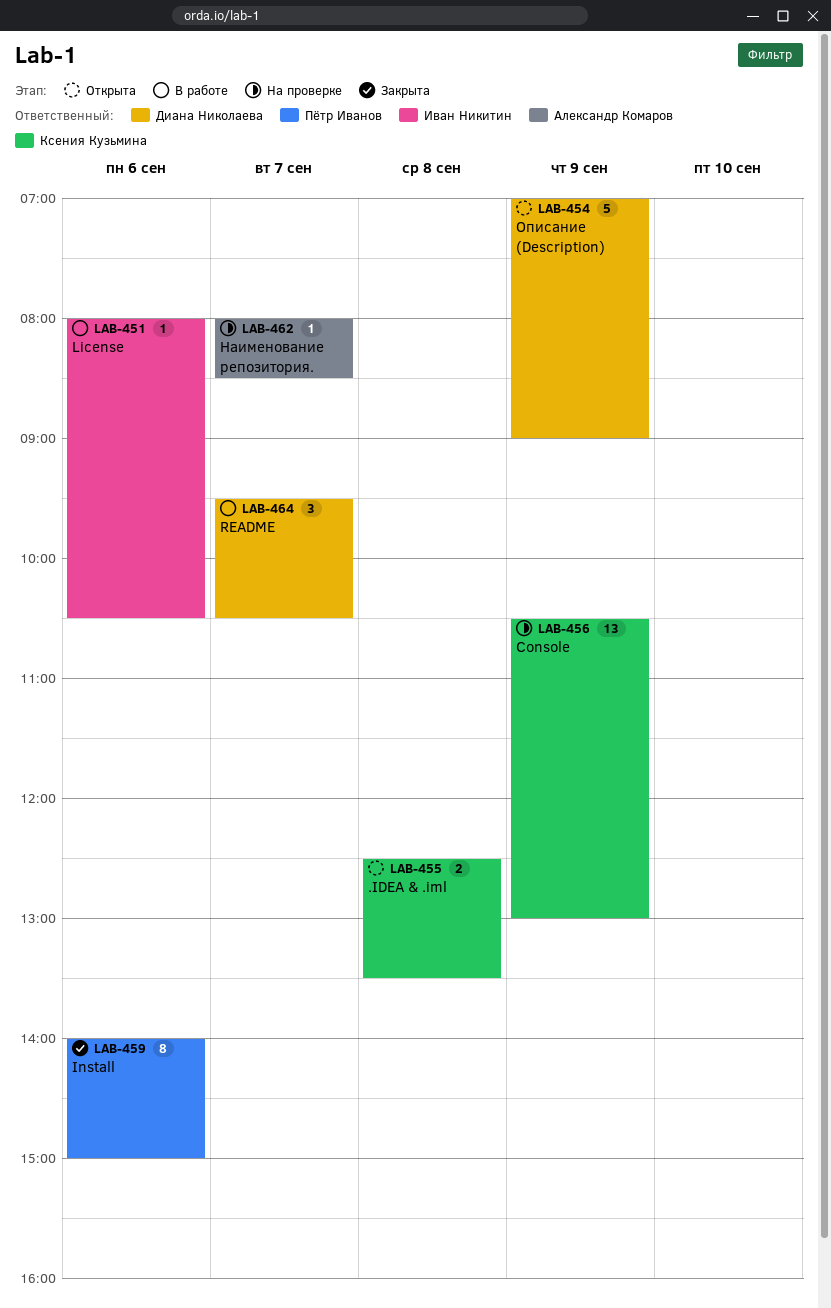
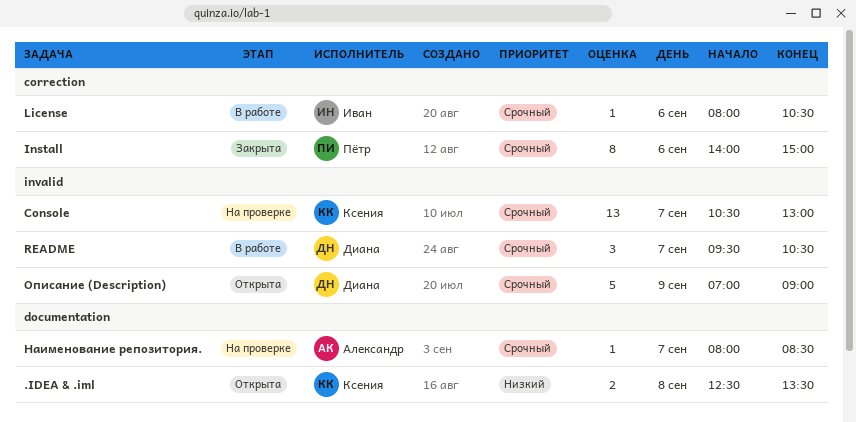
Console, day: Sep 9 -> Sep 7

